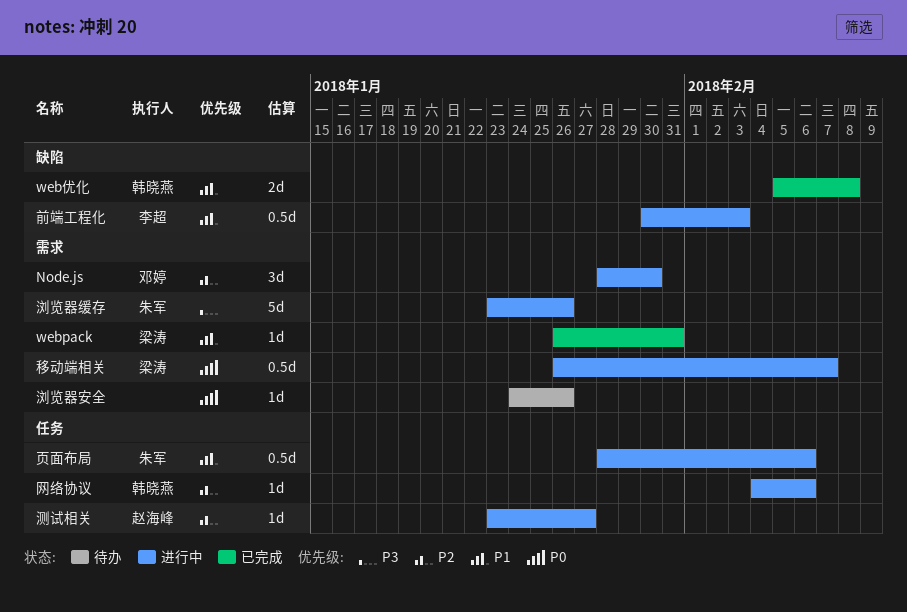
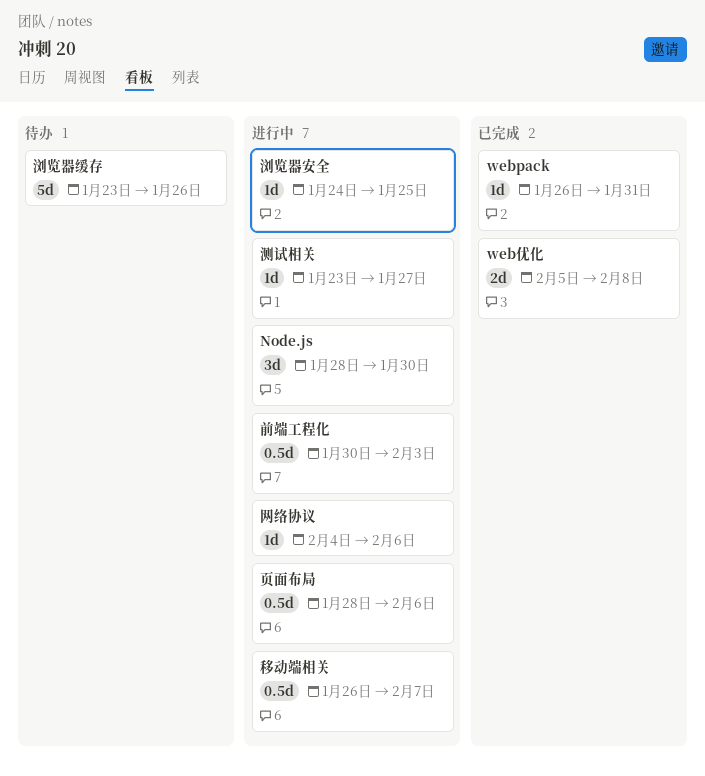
浏览器安全, status: 待办 -> 进行中
浏览器安全, due: Jan 26 -> Jan 25
浏览器缓存, status: 进行中 -> 待办

